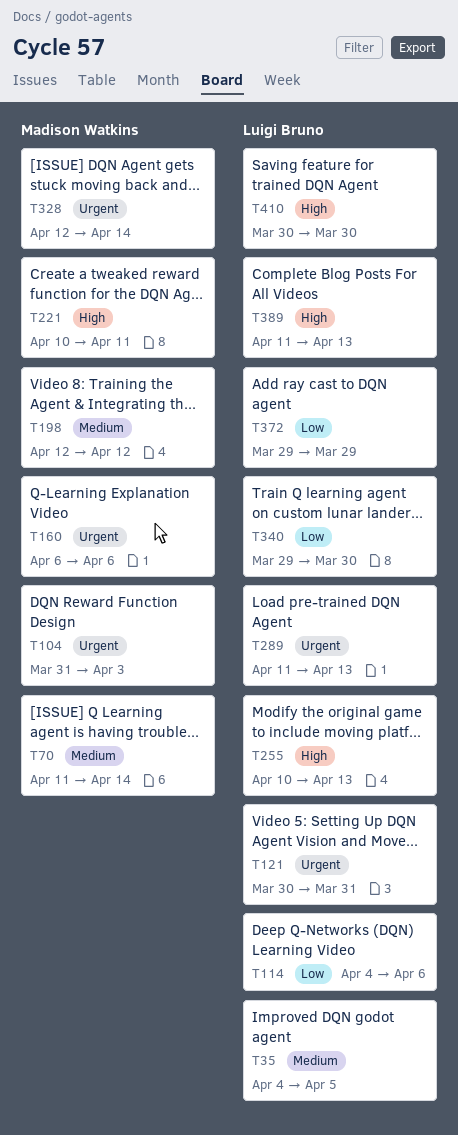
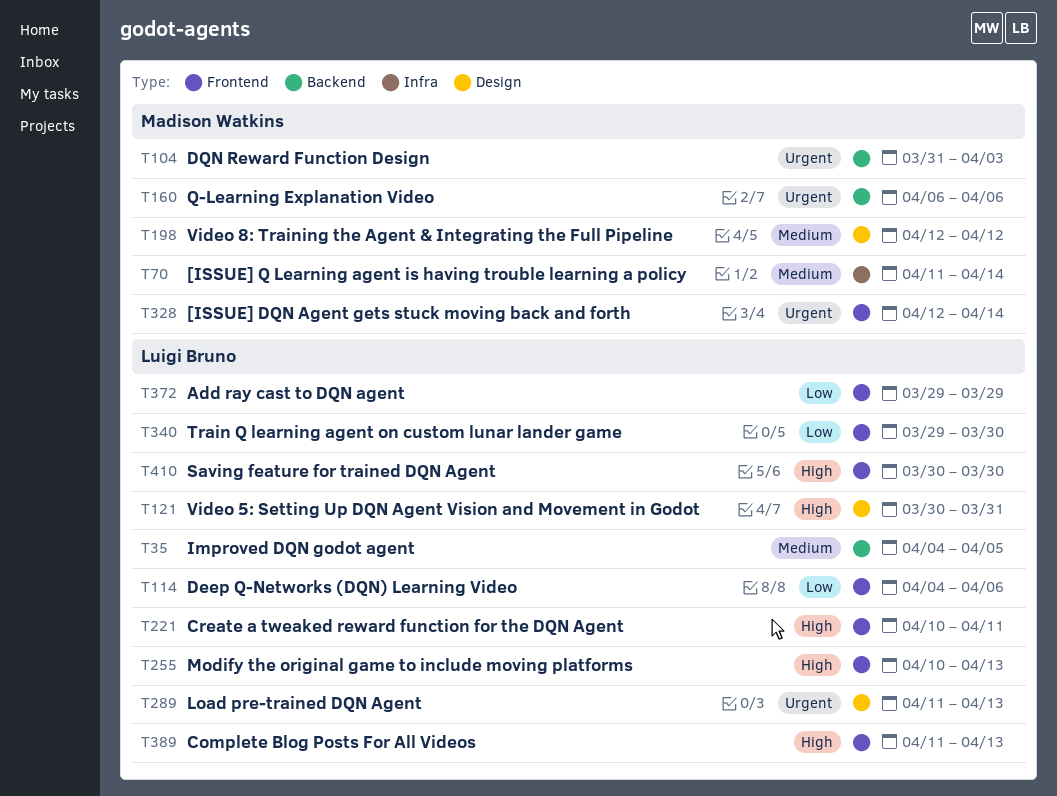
T121, priority: Urgent -> High
T221, owner: Madison Watkins -> Luigi Bruno

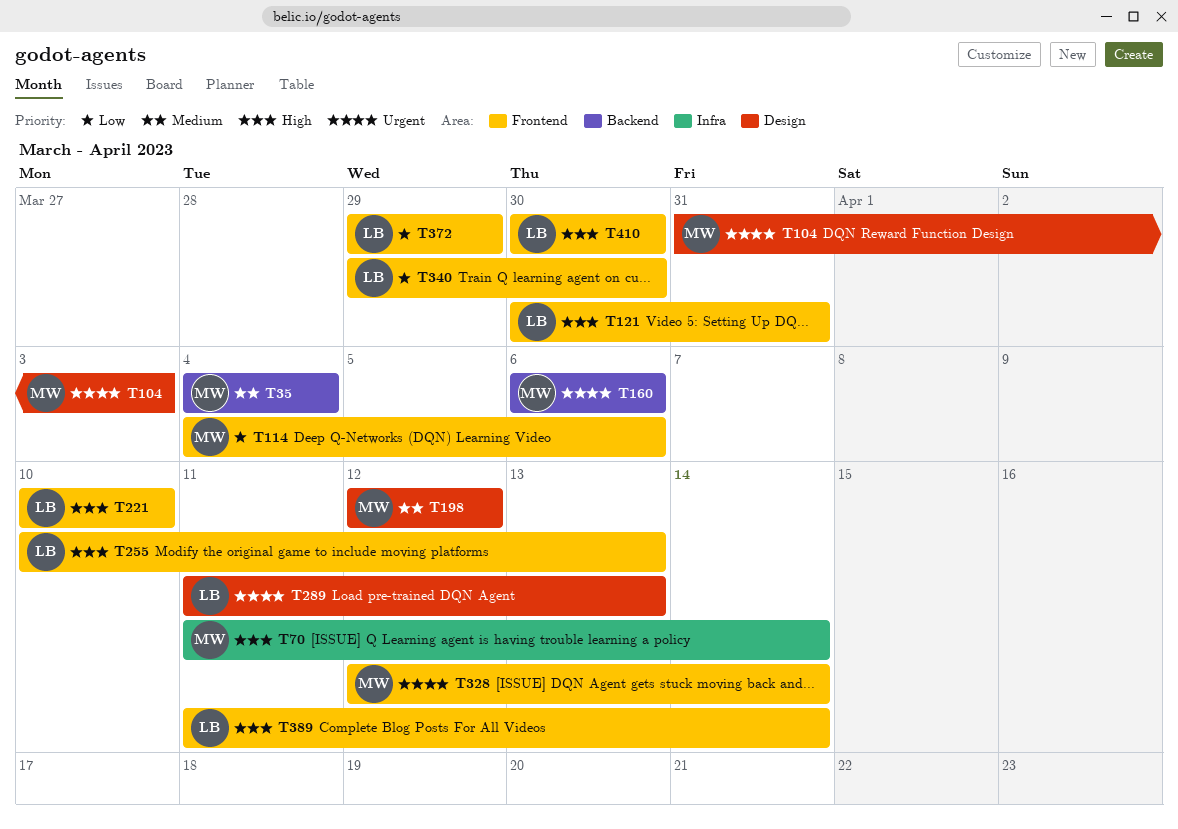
T35, owner: Luigi Bruno -> Madison Watkins
T35, due: Apr 5 -> Apr 4
T70, priority: Medium -> High
T104, label: Backend -> Design
T114, owner: Luigi Bruno -> Madison Watkins
T121, label: Design -> Frontend
T221, due: Apr 11 -> Apr 10
T389, due: Apr 13 -> Apr 14

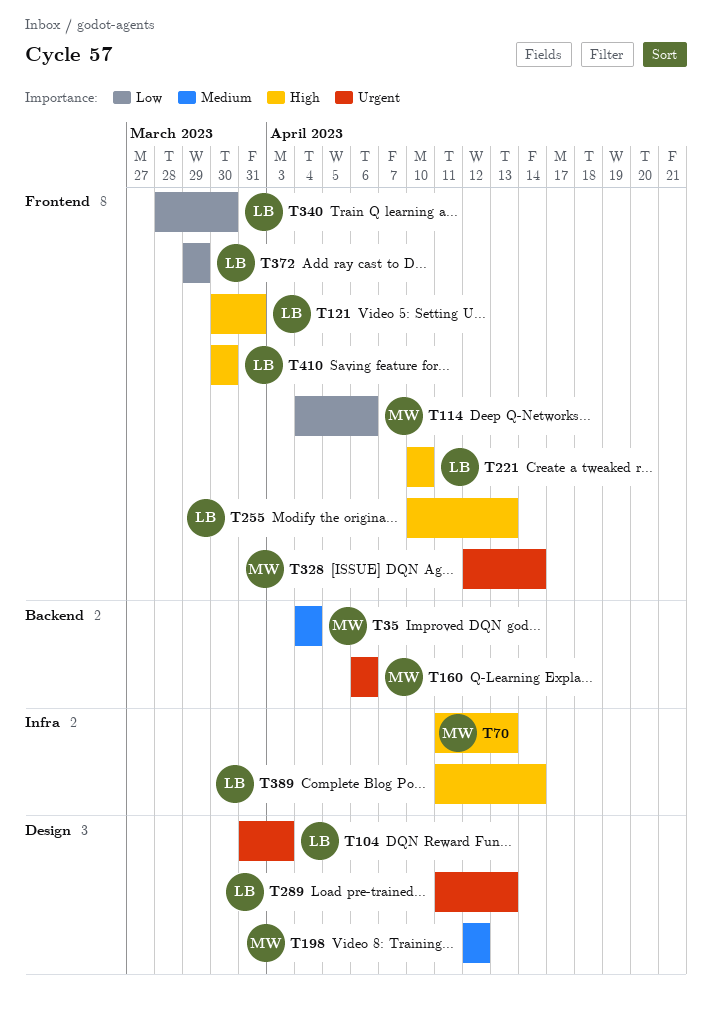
T70, due: Apr 14 -> Apr 13
T104, owner: MW -> LB
T340, start: Mar 29 -> Mar 28
T389, label: Frontend -> Infra

